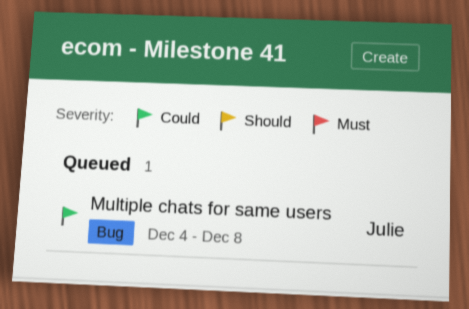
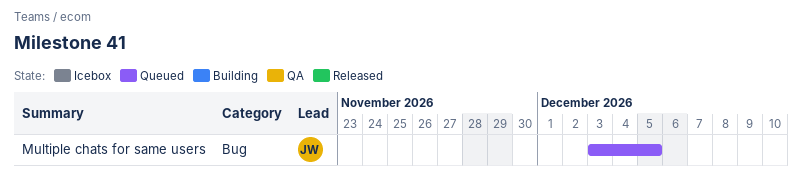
Multiple chats for same users, start: Dec 4 -> Dec 3
Multiple chats for same users, due: Dec 8 -> Dec 5

